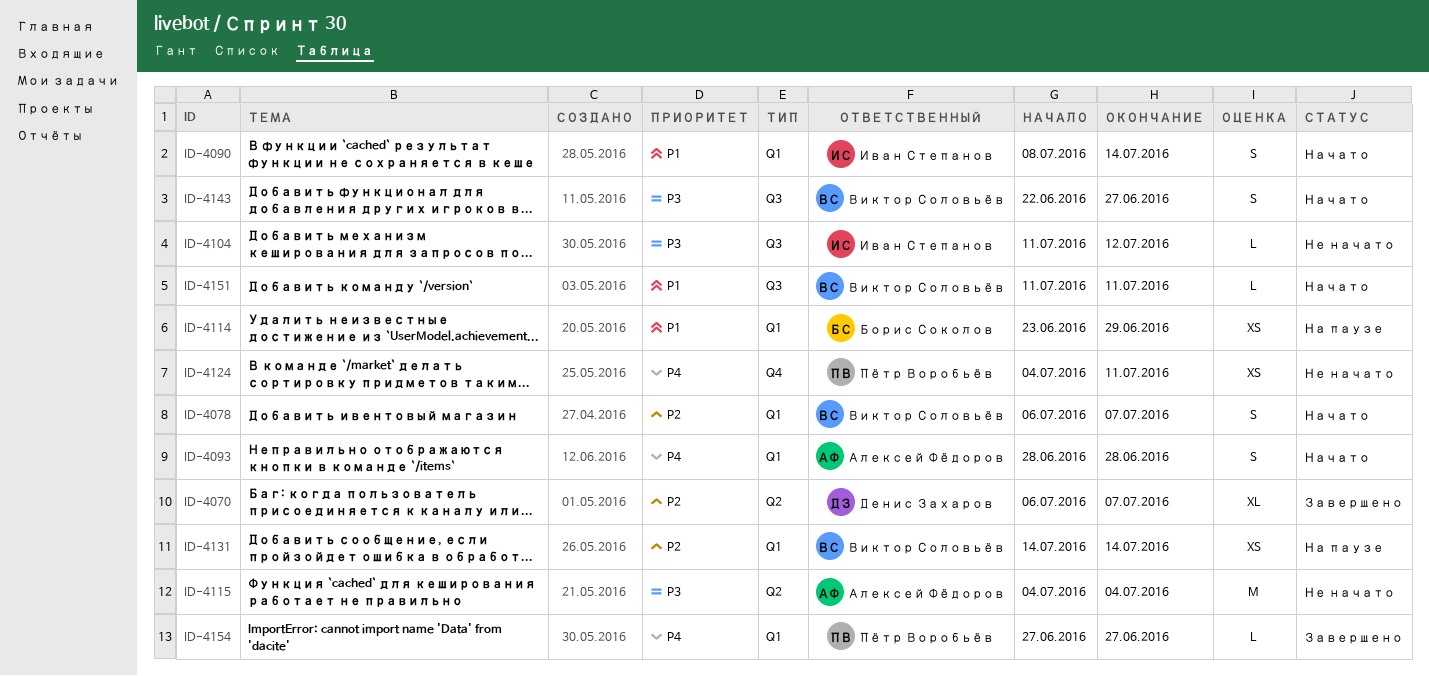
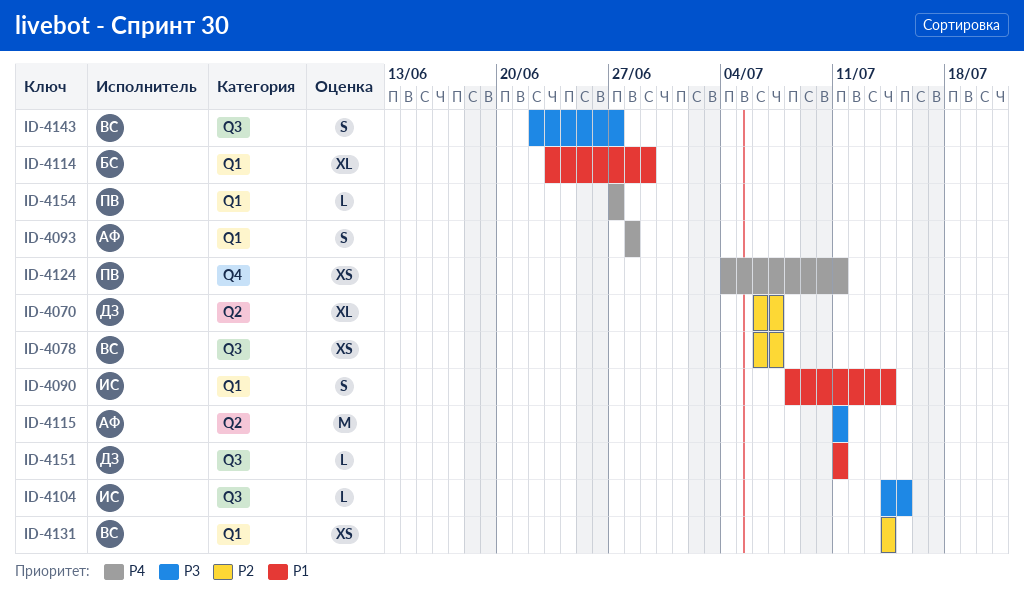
ID-4078, label: Q1 -> Q3
ID-4078, estimate: S -> XS
ID-4104, start: Jul 11 -> Jul 14
ID-4104, due: Jul 12 -> Jul 15
ID-4114, estimate: XS -> XL
ID-4115, start: Jul 4 -> Jul 11
ID-4115, due: Jul 4 -> Jul 11
ID-4151, owner: Виктор Соловьёв -> Денис Захаров

